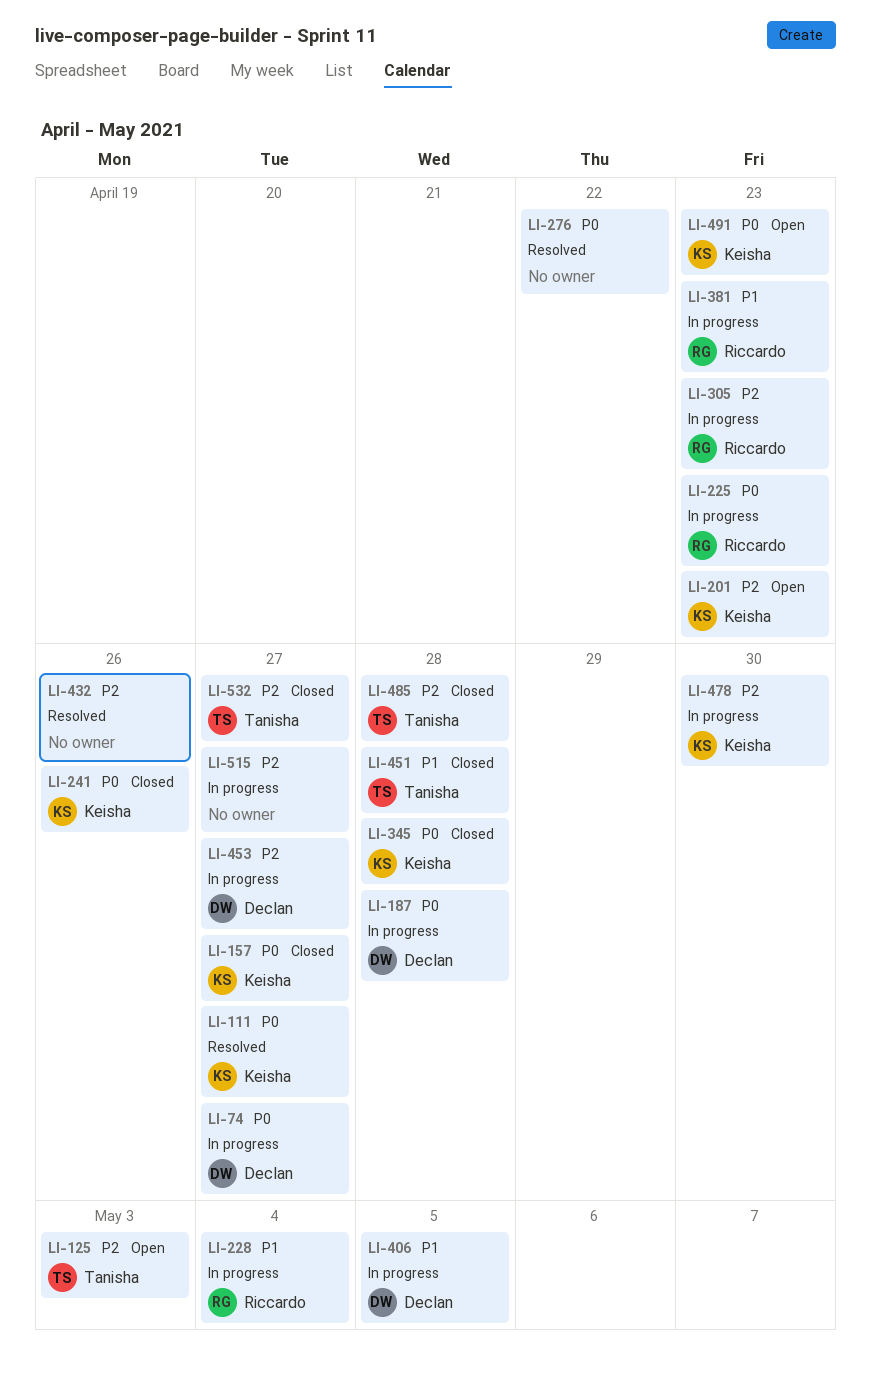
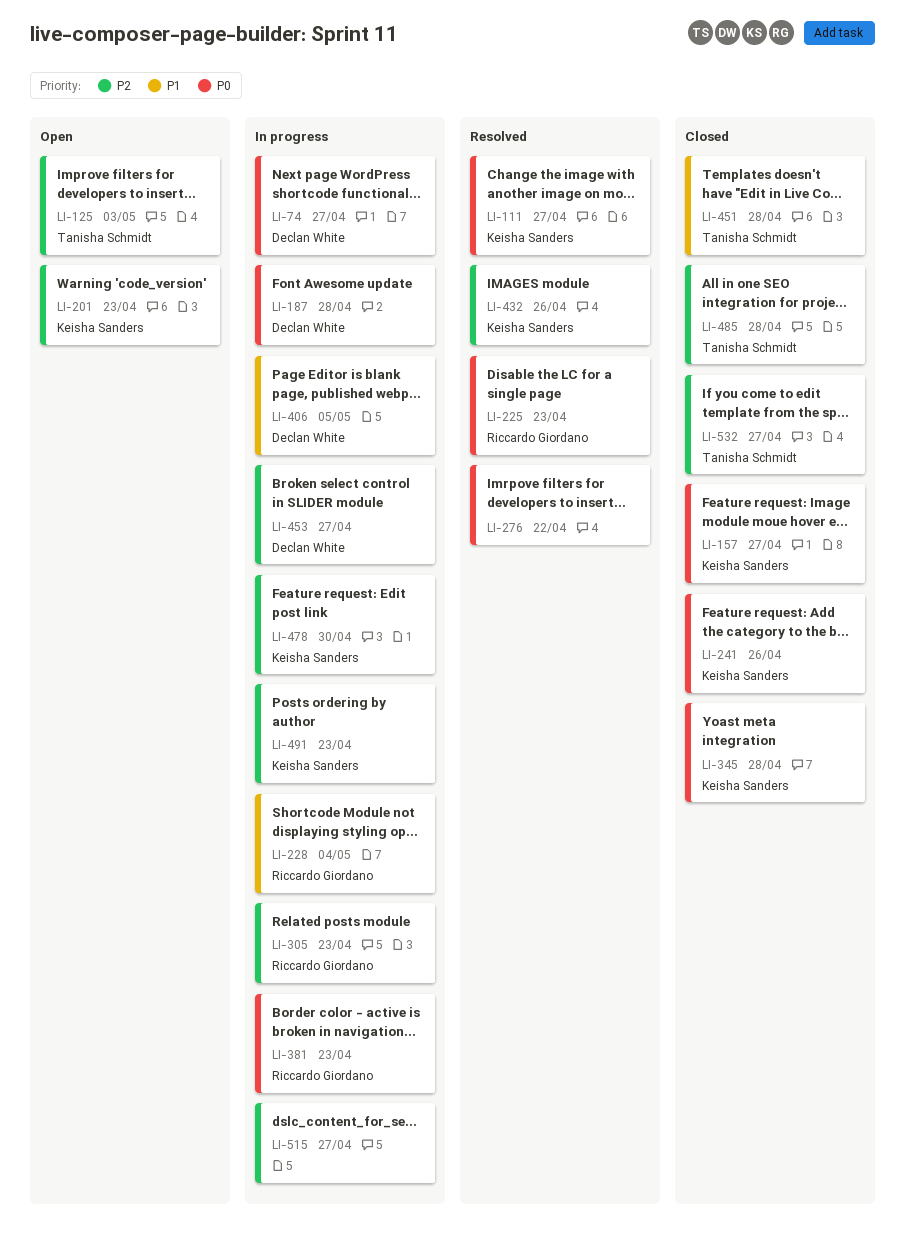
LI-225, status: In progress -> Resolved
LI-381, priority: P1 -> P0
LI-432, owner: none -> Keisha Sanders
LI-491, status: Open -> In progress
LI-491, priority: P0 -> P2

